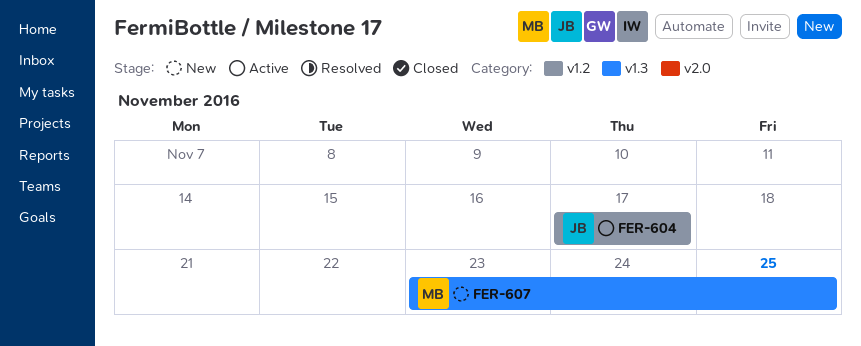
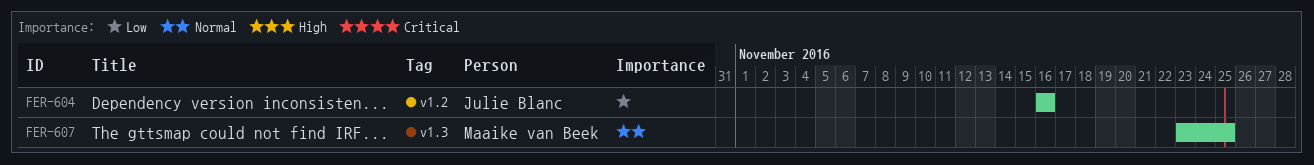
FER-604, start: Nov 17 -> Nov 16
FER-604, due: Nov 17 -> Nov 16

